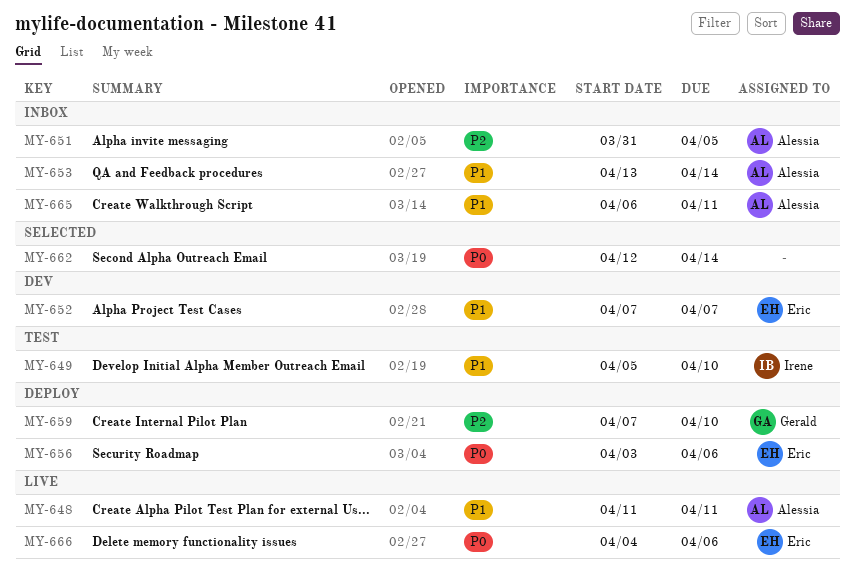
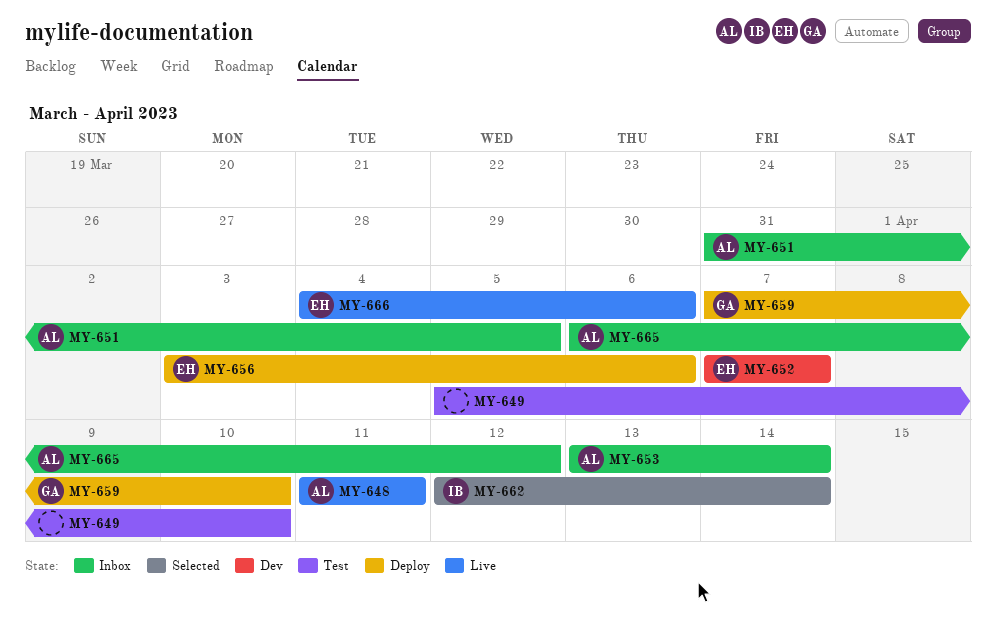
MY-649, owner: Irene -> none
MY-662, owner: none -> Irene
MY-665, due: Apr 11 -> Apr 12

